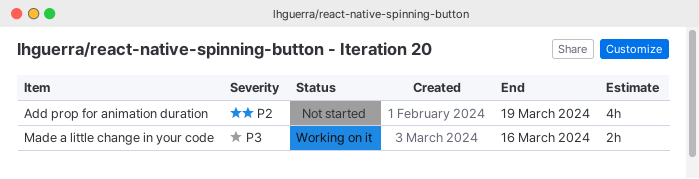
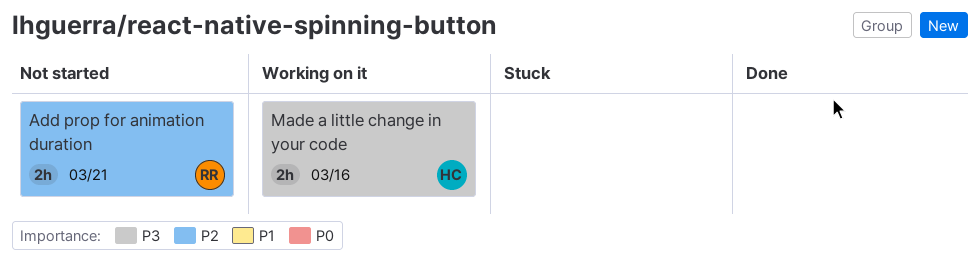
Add prop for animation duration, estimate: 4h -> 2h
Add prop for animation duration, due: Mar 19 -> Mar 21

